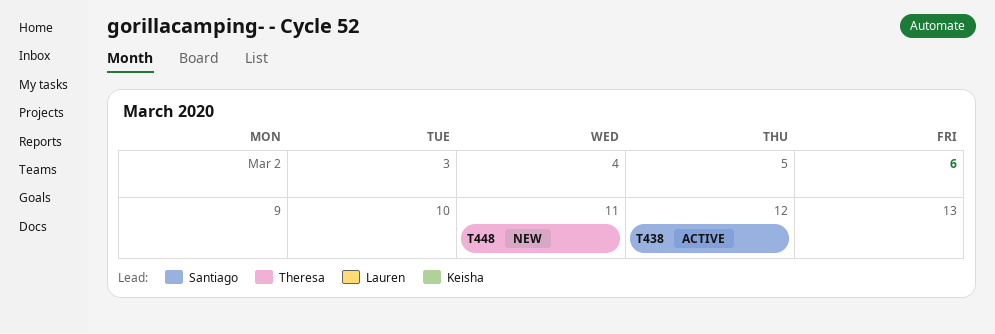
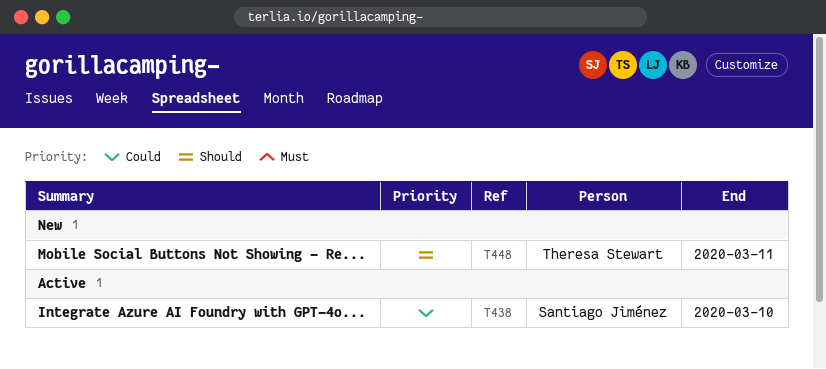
T438, due: Mar 12 -> Mar 10

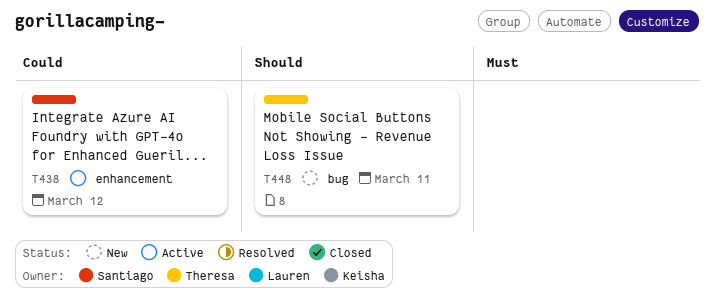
T438, due: Mar 10 -> Mar 12

